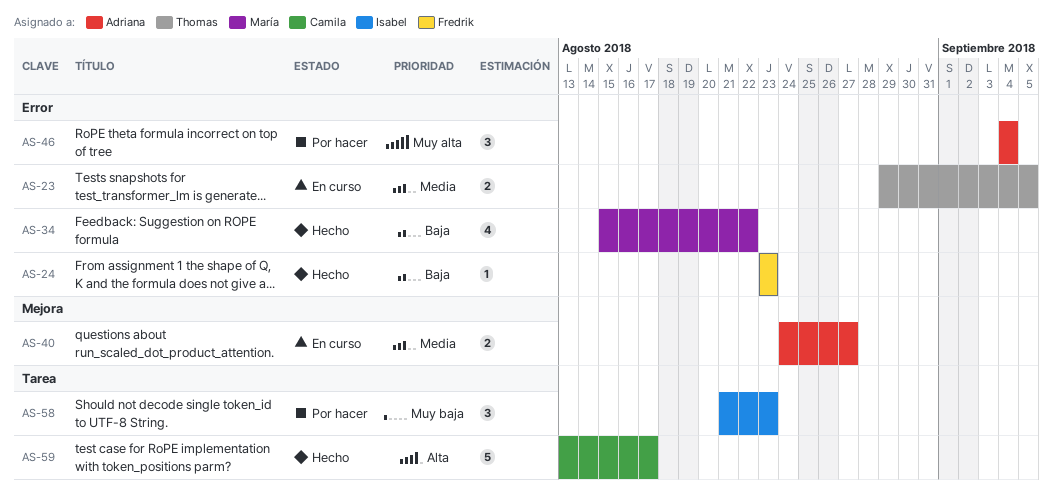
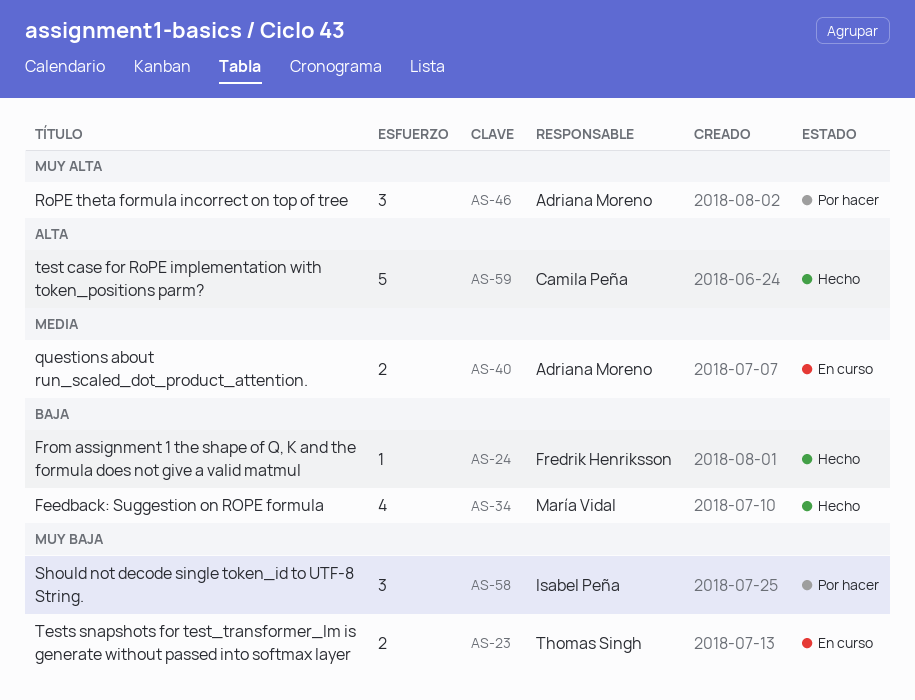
AS-23, priority: Media -> Muy baja

